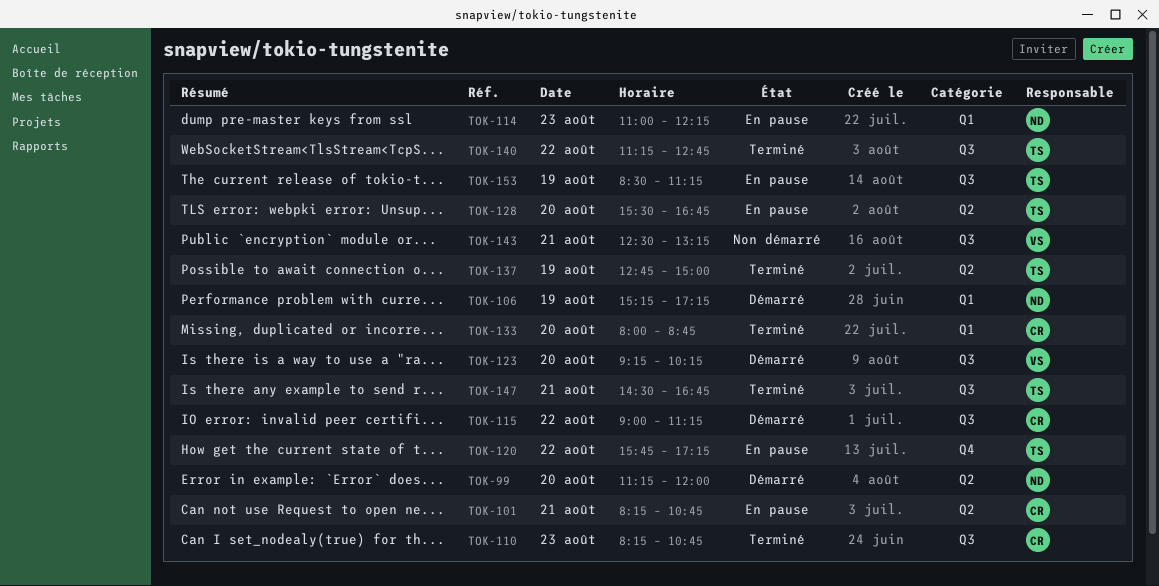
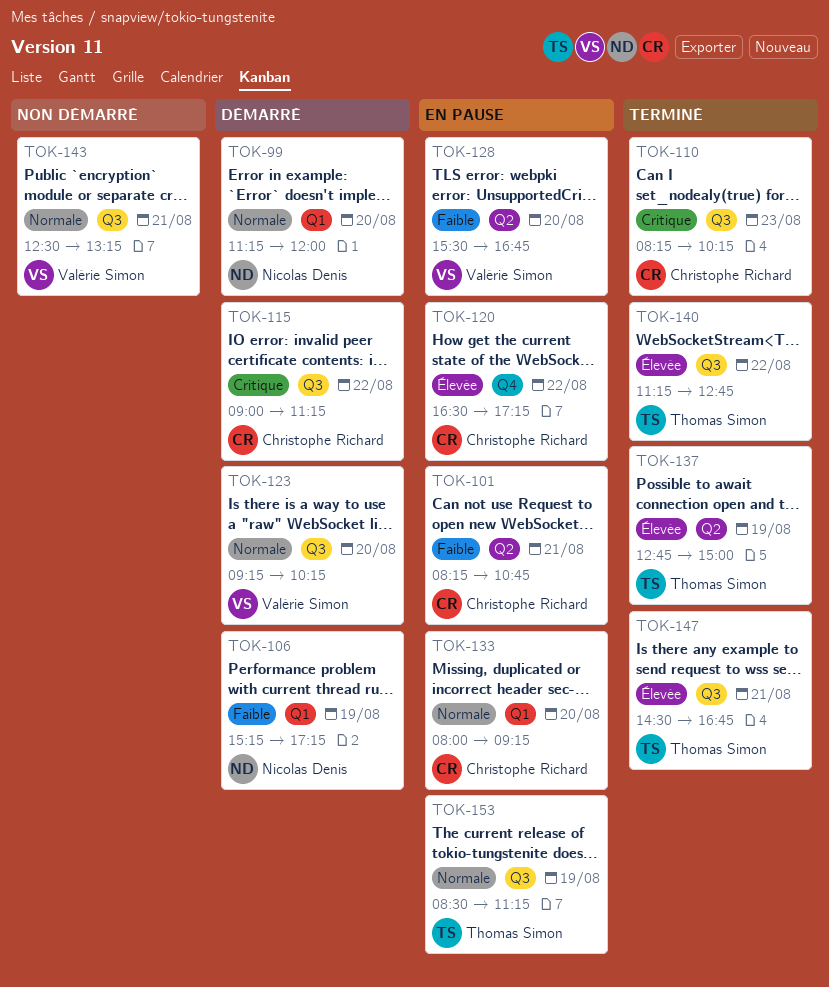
TOK-99, label: Q2 -> Q1
TOK-110, ends: 10:45 -> 10:15
TOK-114: present -> none
TOK-120, owner: Thomas Simon -> Christophe Richard
TOK-120, begins: 15:45 -> 16:30
TOK-128, owner: Thomas Simon -> Valérie Simon
TOK-133, status: Terminé -> En pause
TOK-133, ends: 08:45 -> 09:15

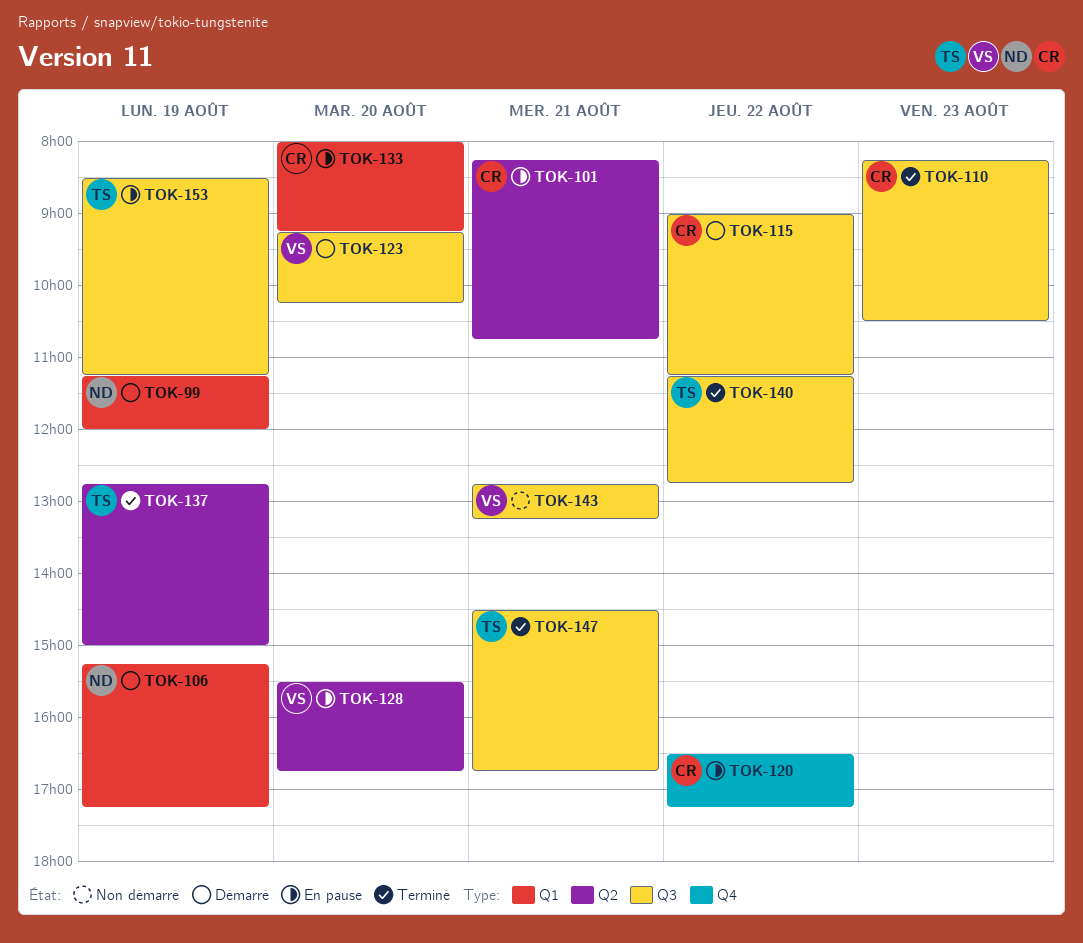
TOK-99, day: Aug 20 -> Aug 19
TOK-110, ends: 10:15 -> 10:30
TOK-143, begins: 12:30 -> 12:45

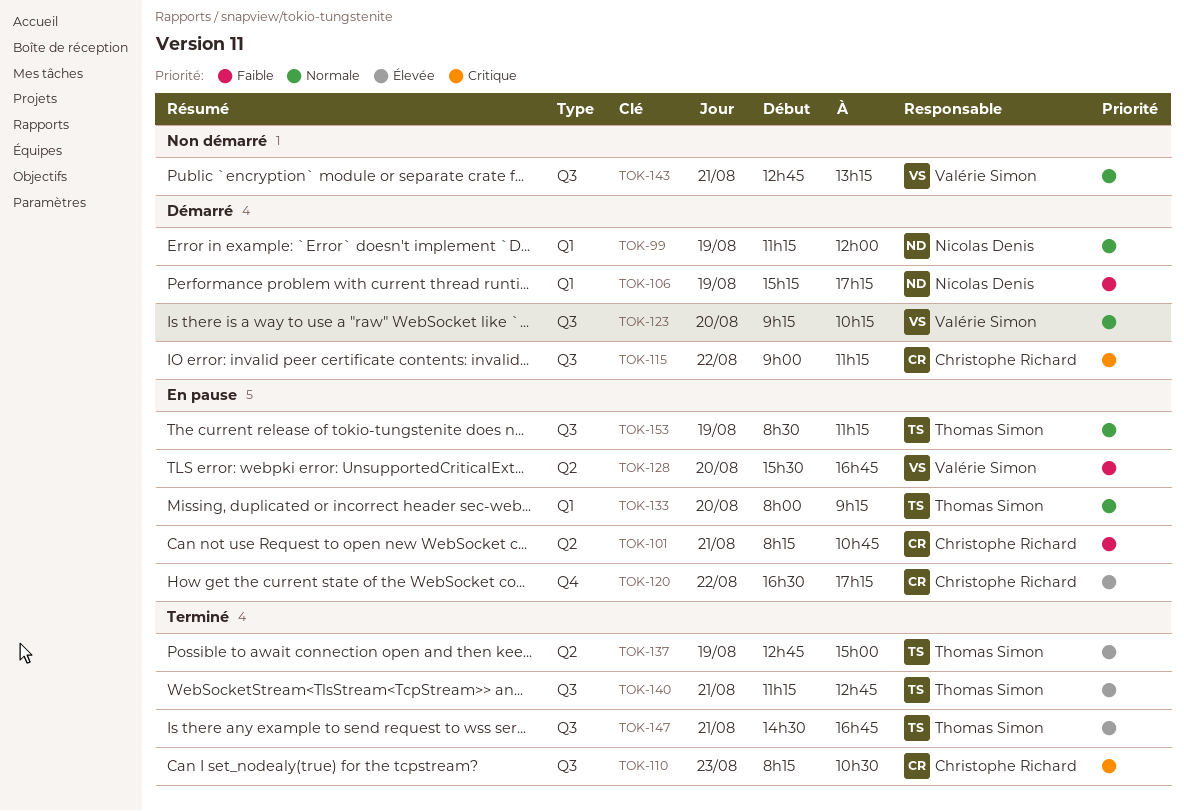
TOK-133, owner: Christophe Richard -> Thomas Simon
TOK-140, day: Aug 22 -> Aug 21

